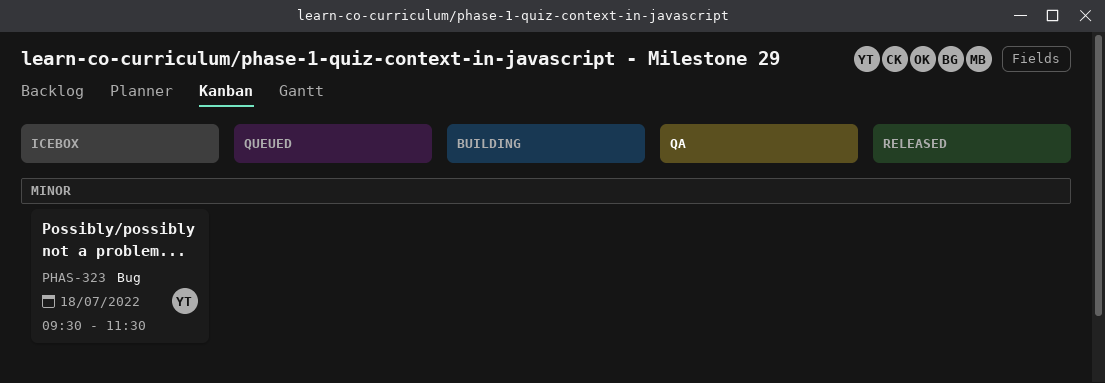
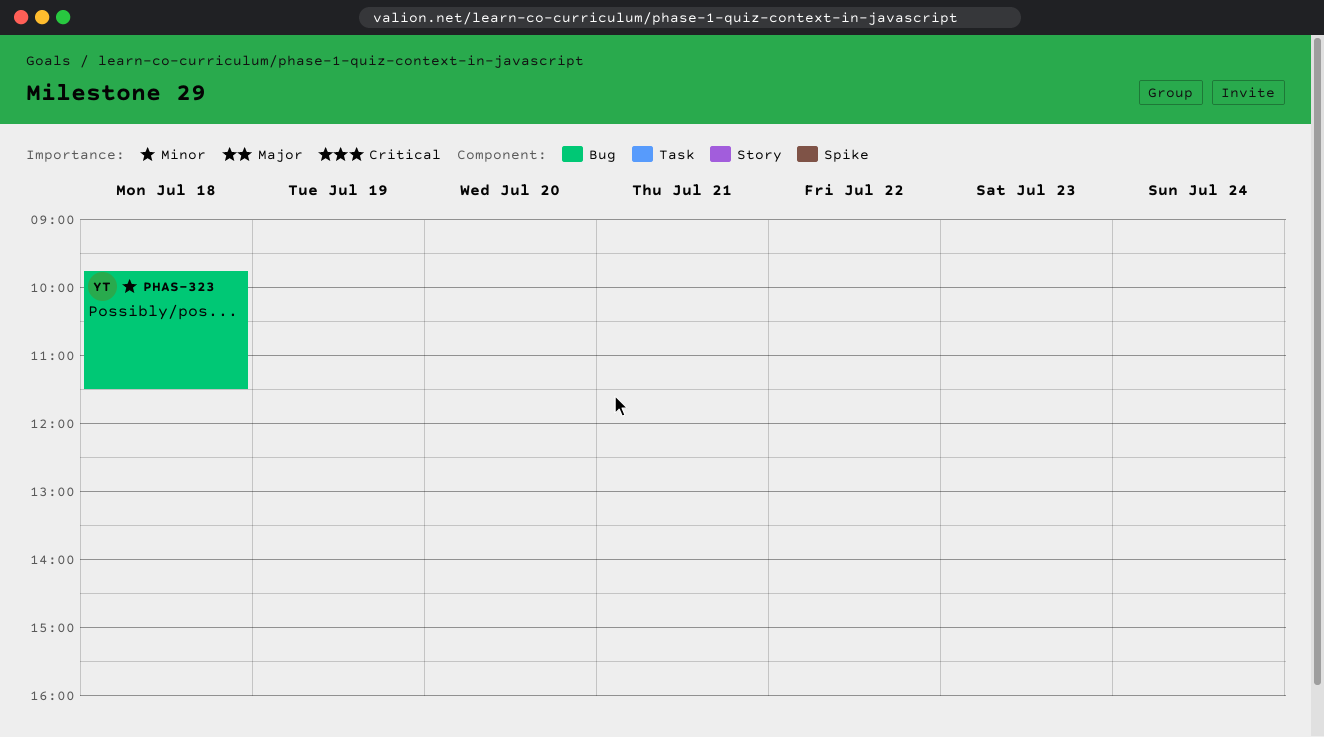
PHAS-323, begins: 09:30 -> 09:45

